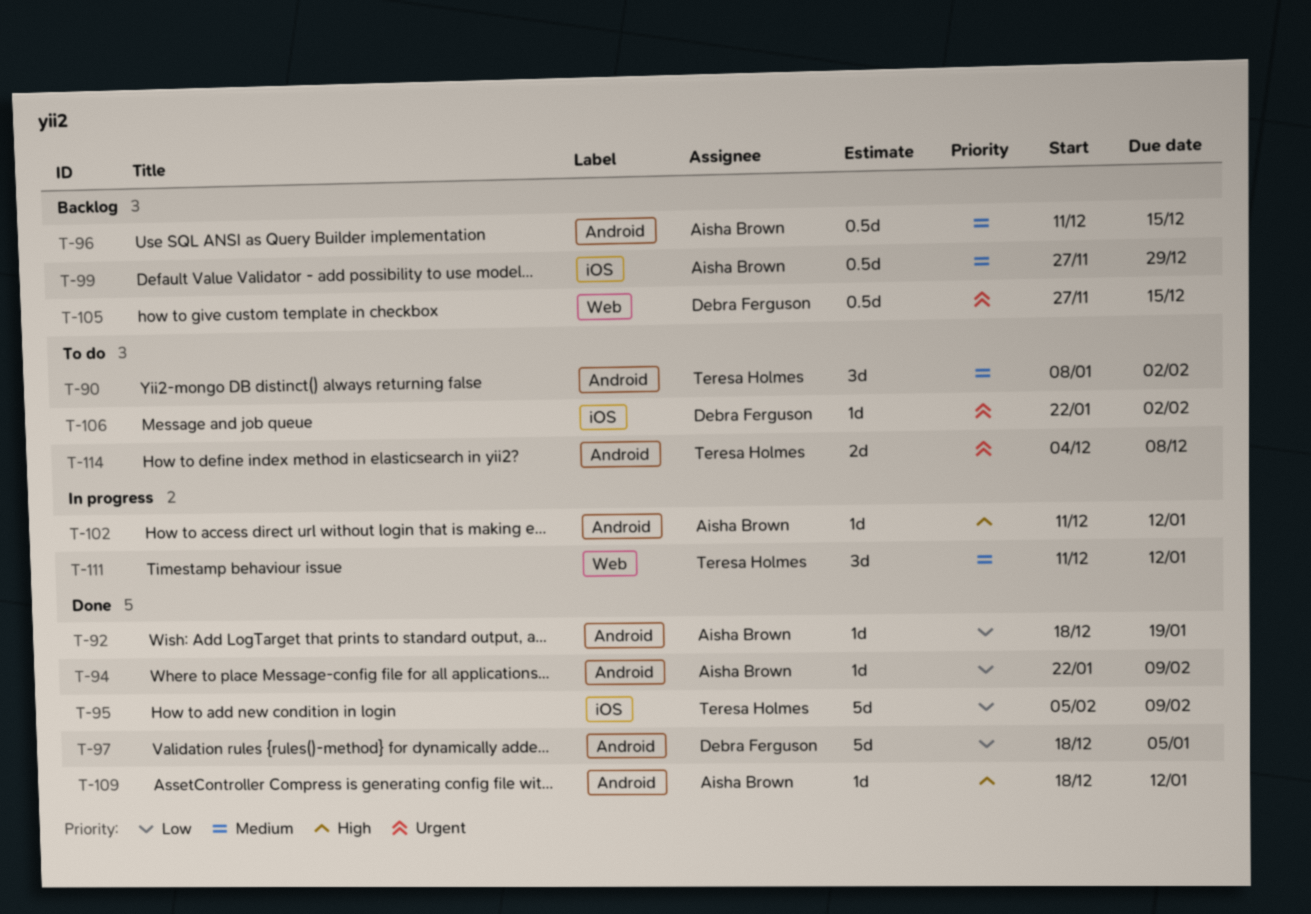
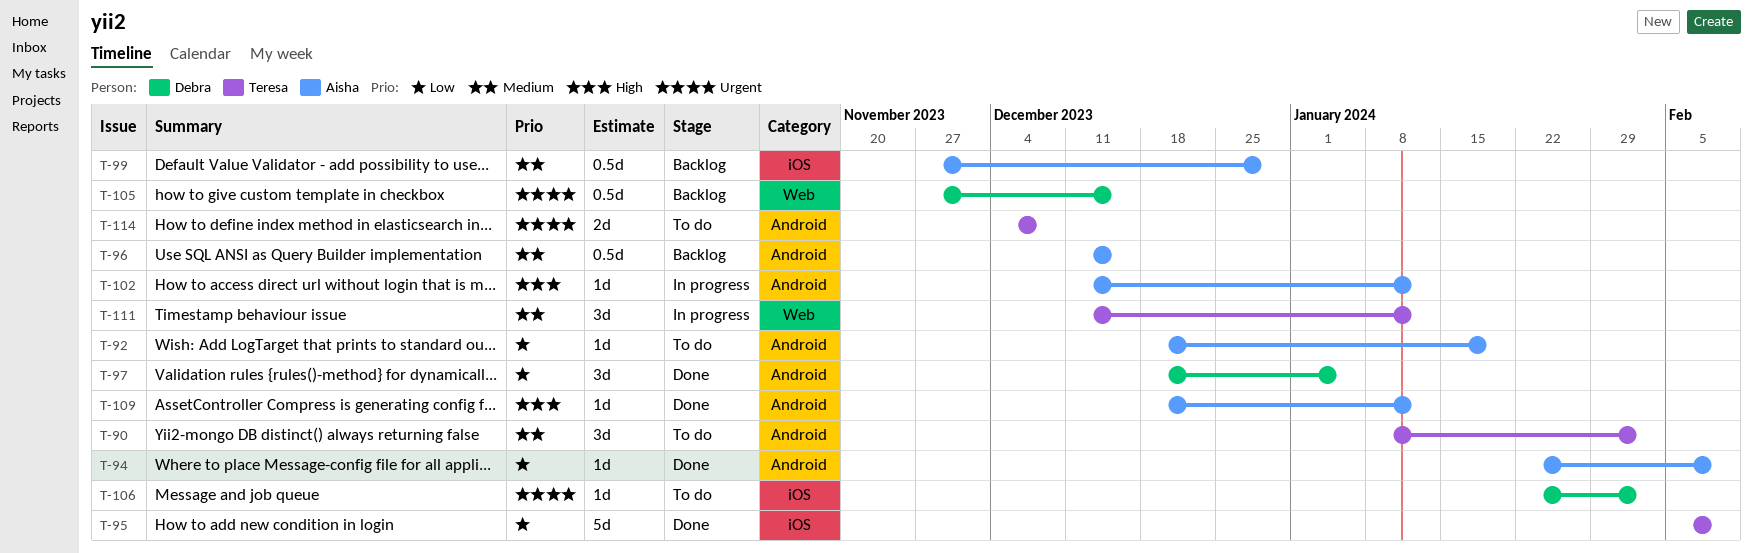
T-92, status: Done -> To do
T-97, estimate: 5d -> 3d

